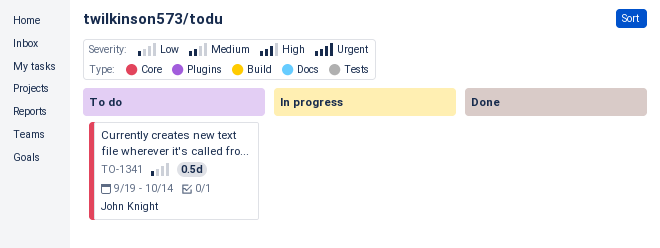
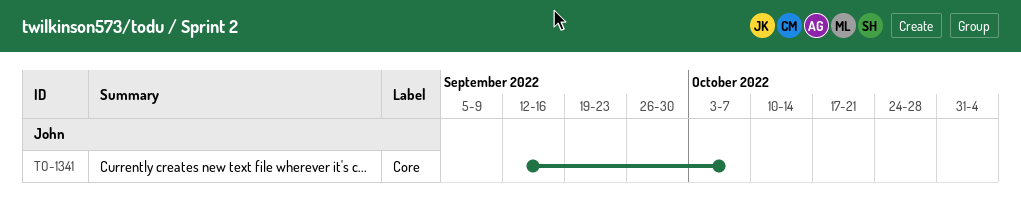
TO-1341, start: Sep 19 -> Sep 12
TO-1341, due: Oct 14 -> Oct 7

